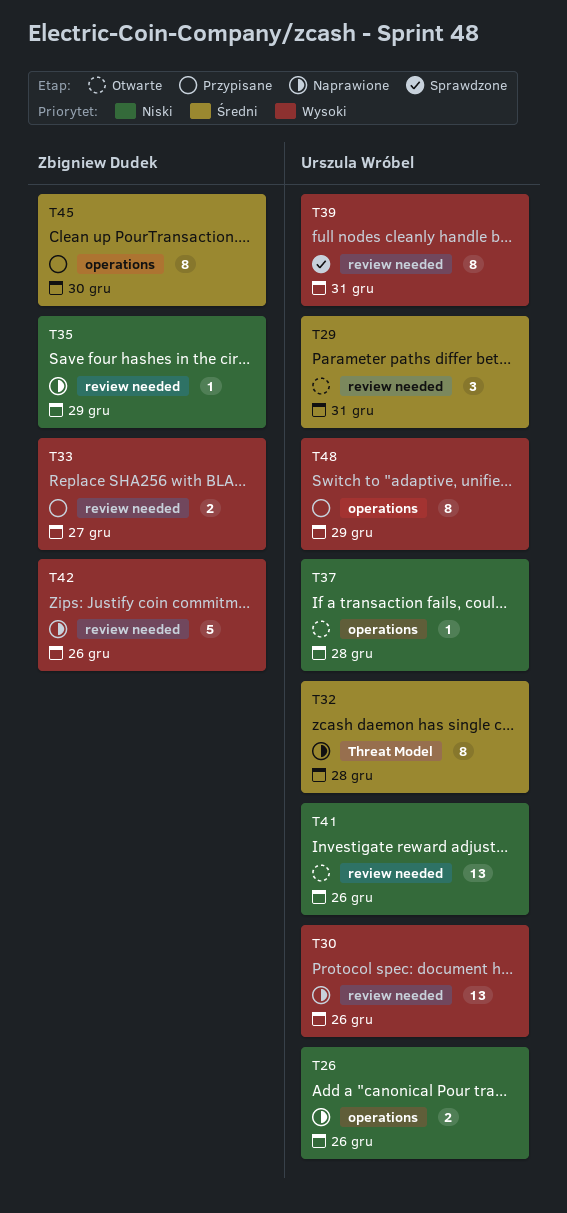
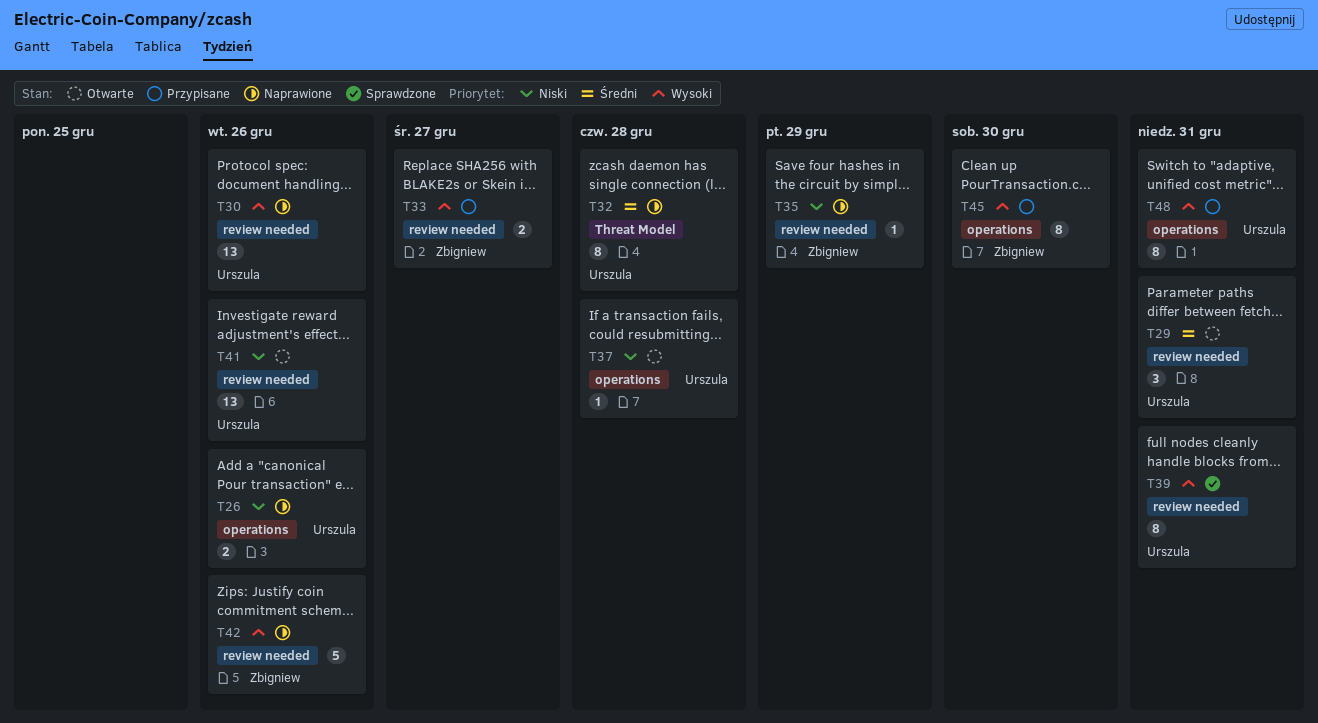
T45, priority: Średni -> Wysoki
T48, due: Dec 29 -> Dec 31

